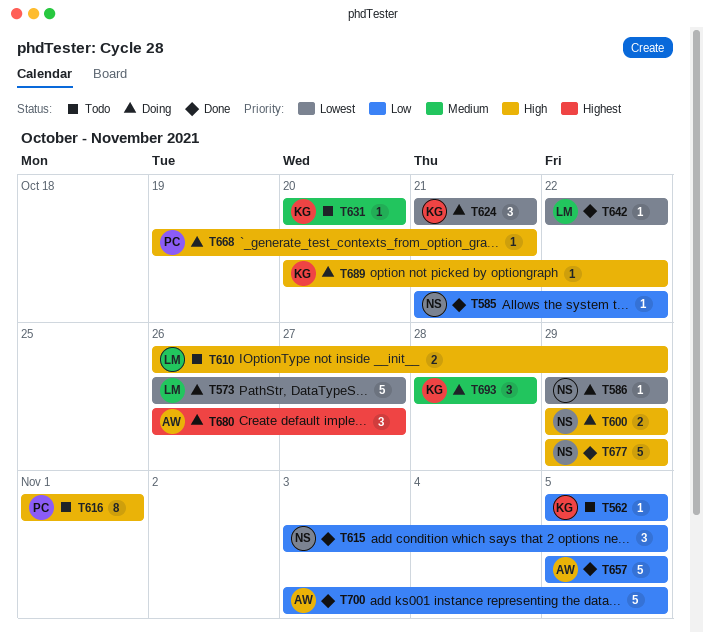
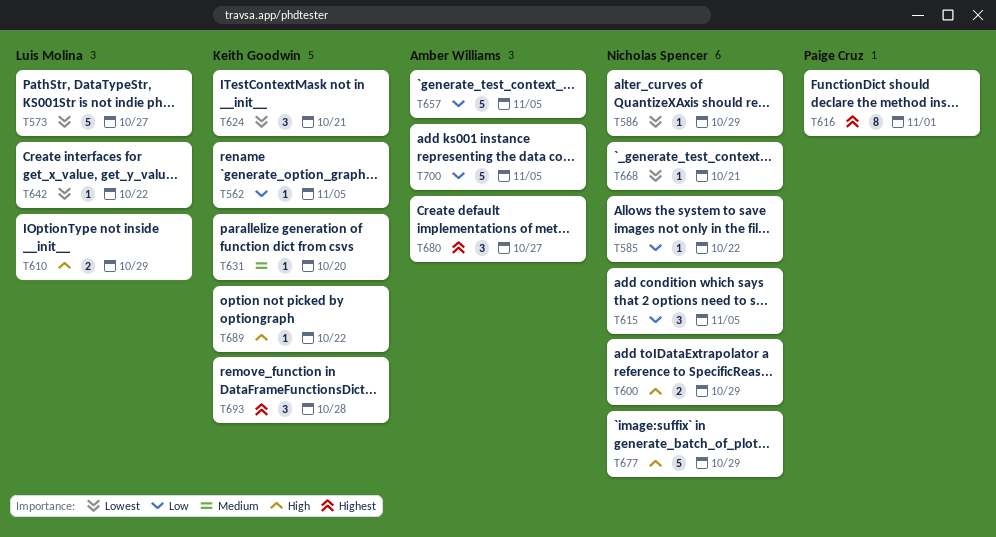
T616, priority: High -> Highest
T668, owner: Paige Cruz -> Nicholas Spencer
T668, priority: High -> Lowest
T693, priority: Medium -> Highest

